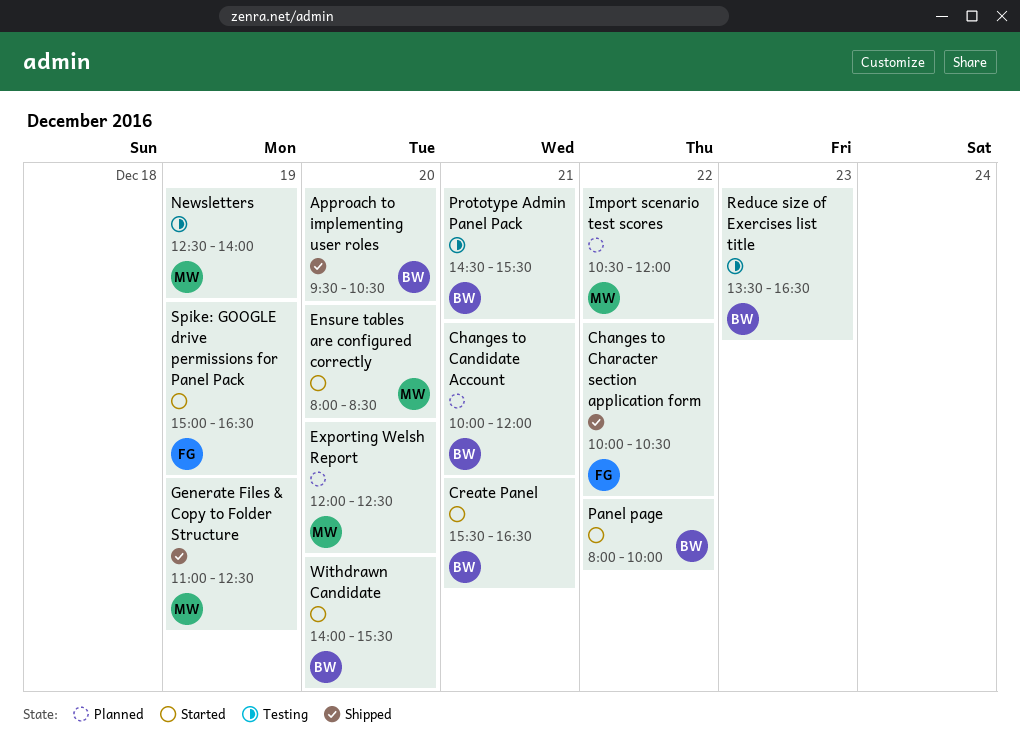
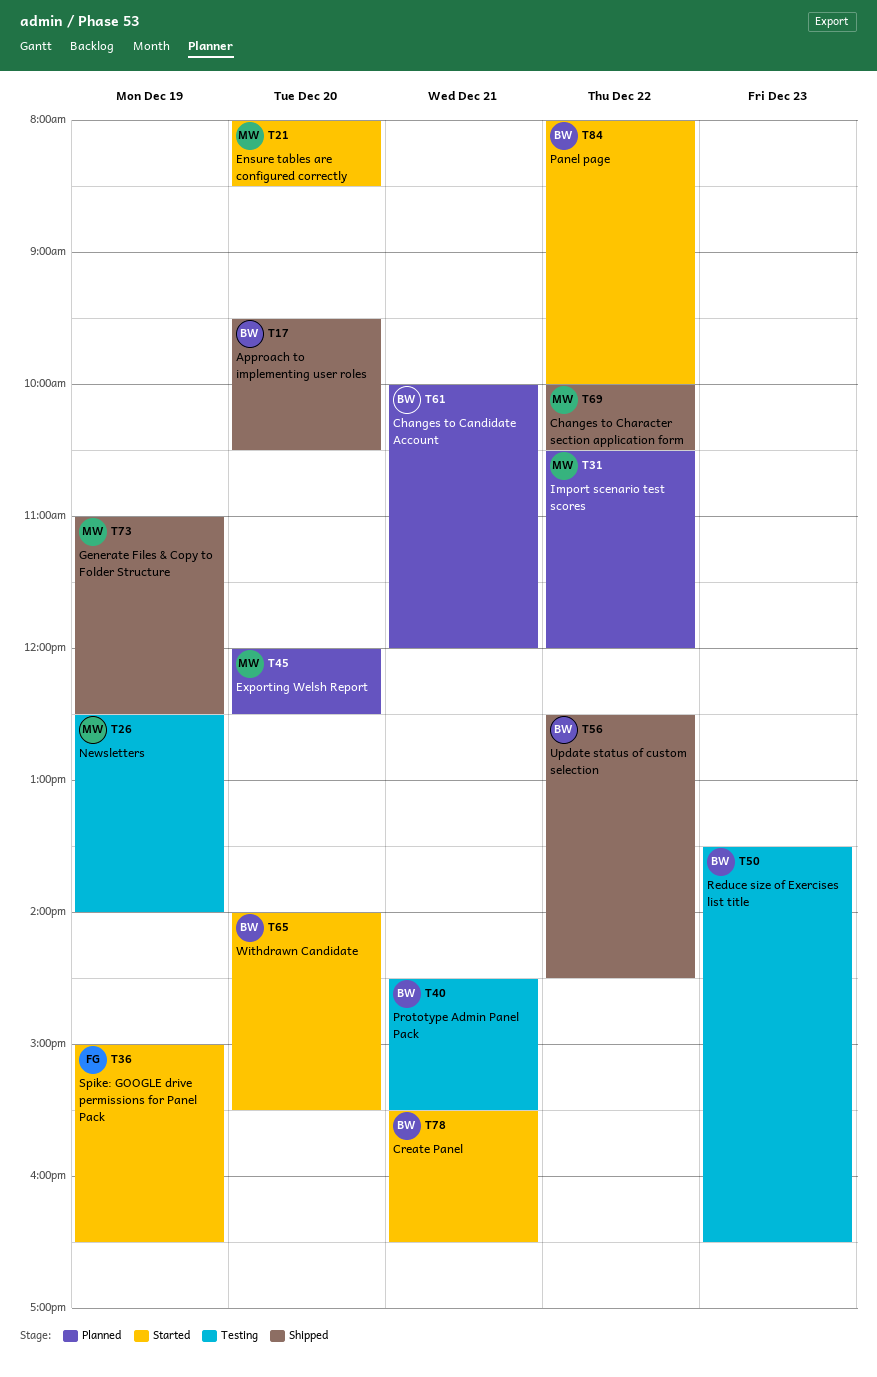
Changes to Character section application form, owner: FG -> MW
Update status of custom selection: none -> present

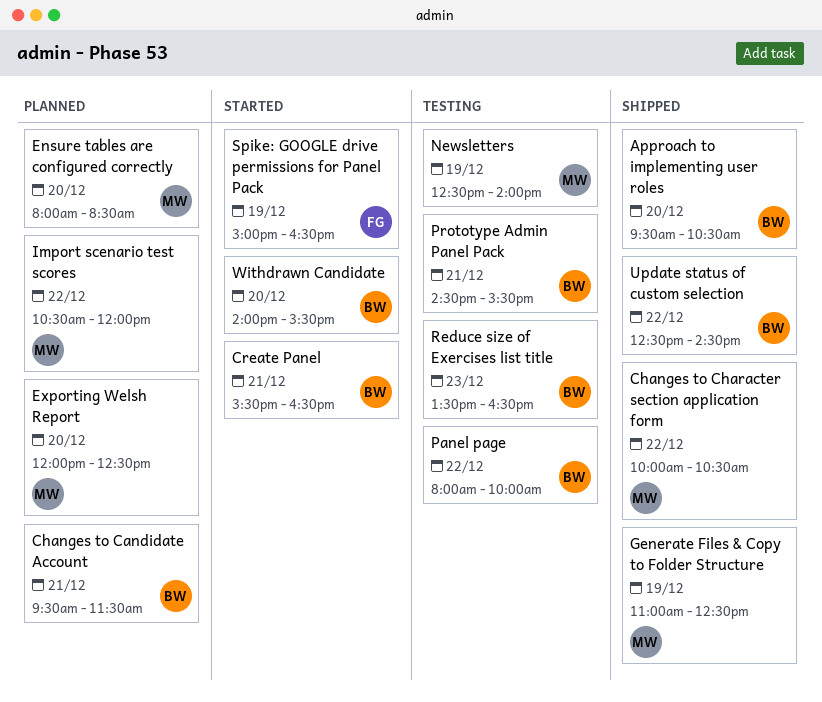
Changes to Candidate Account, begins: 10:00 -> 09:30
Changes to Candidate Account, ends: 12:00 -> 11:30
Ensure tables are configured correctly, status: Started -> Planned
Panel page, status: Started -> Testing

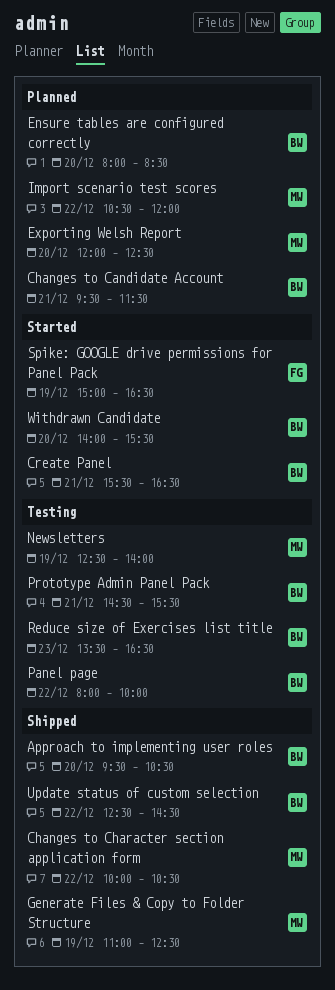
Ensure tables are configured correctly, owner: MW -> BW

